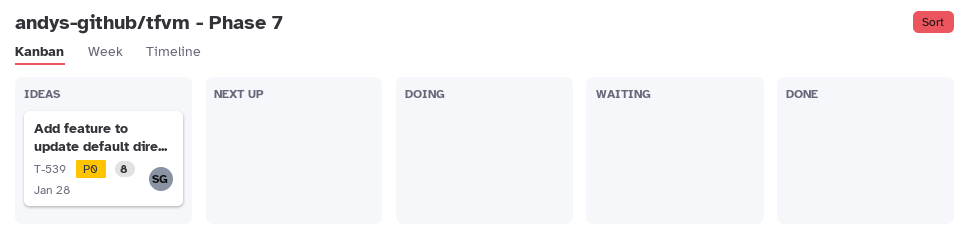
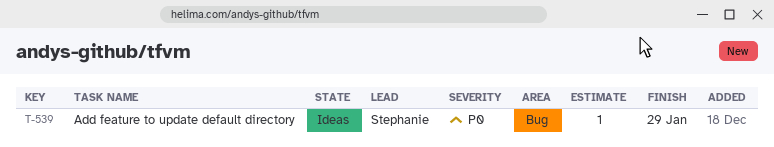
T-539, estimate: 8 -> 1
T-539, due: Jan 28 -> Jan 29

